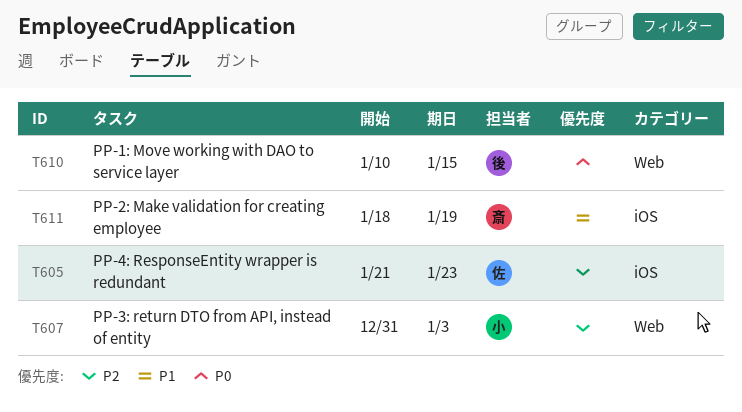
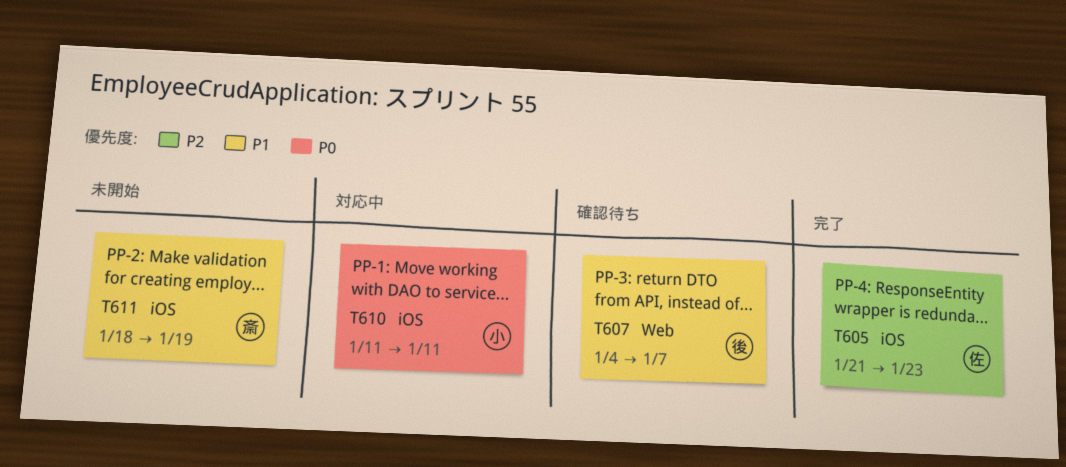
T607, owner: 小 -> 後
T607, priority: P2 -> P1
T607, start: Dec 31 -> Jan 4
T607, due: Jan 3 -> Jan 7
T610, owner: 後 -> 小
T610, label: Web -> iOS
T610, start: Jan 10 -> Jan 11
T610, due: Jan 15 -> Jan 11

